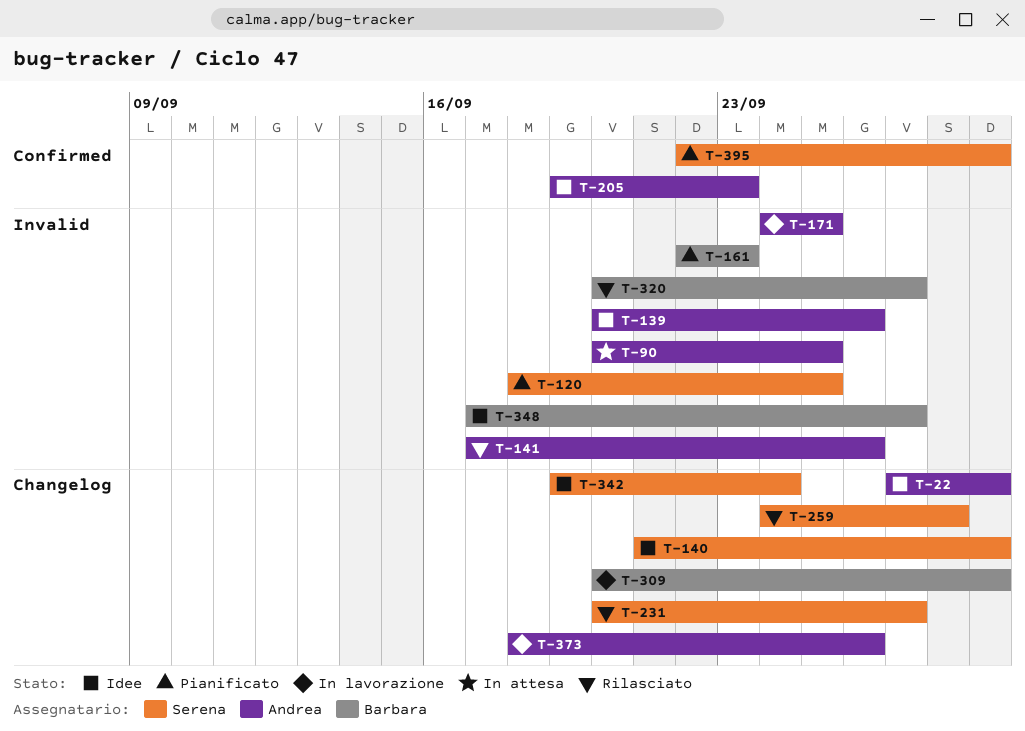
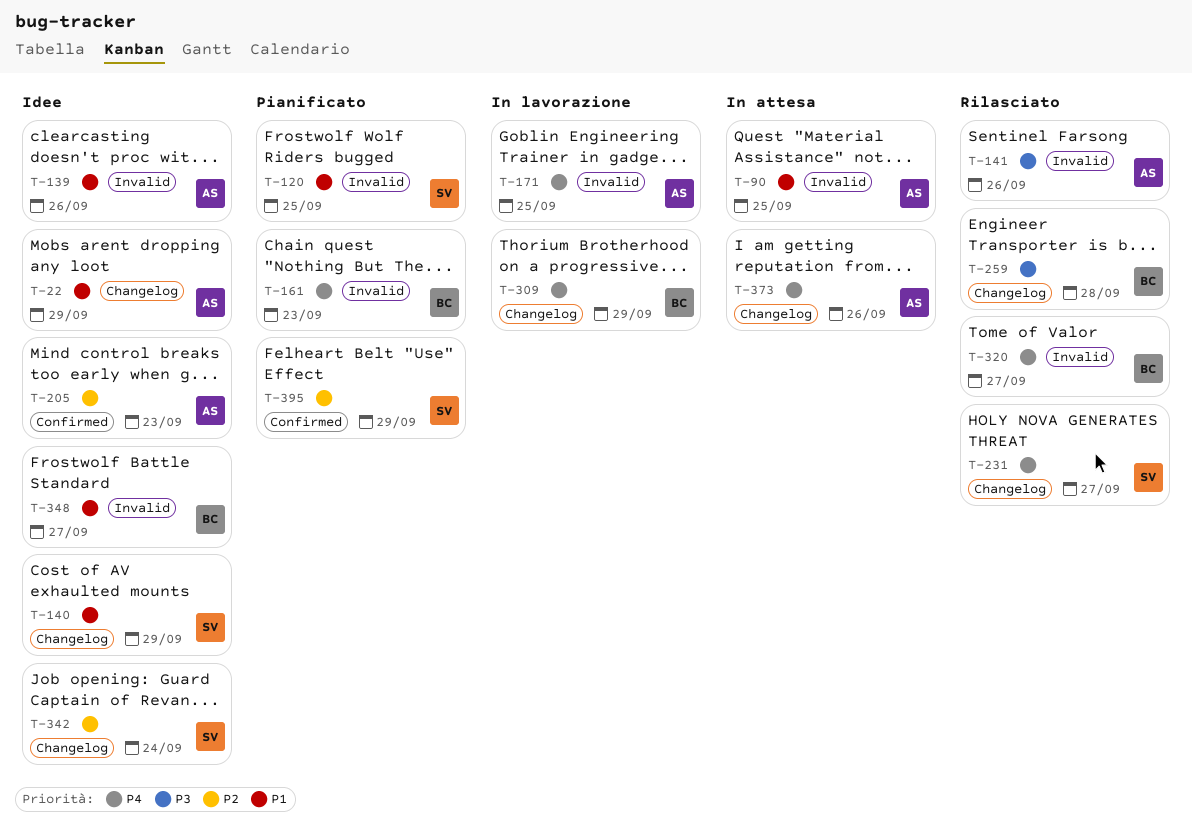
T-259, owner: Serena -> Barbara
T-373, status: In lavorazione -> In attesa

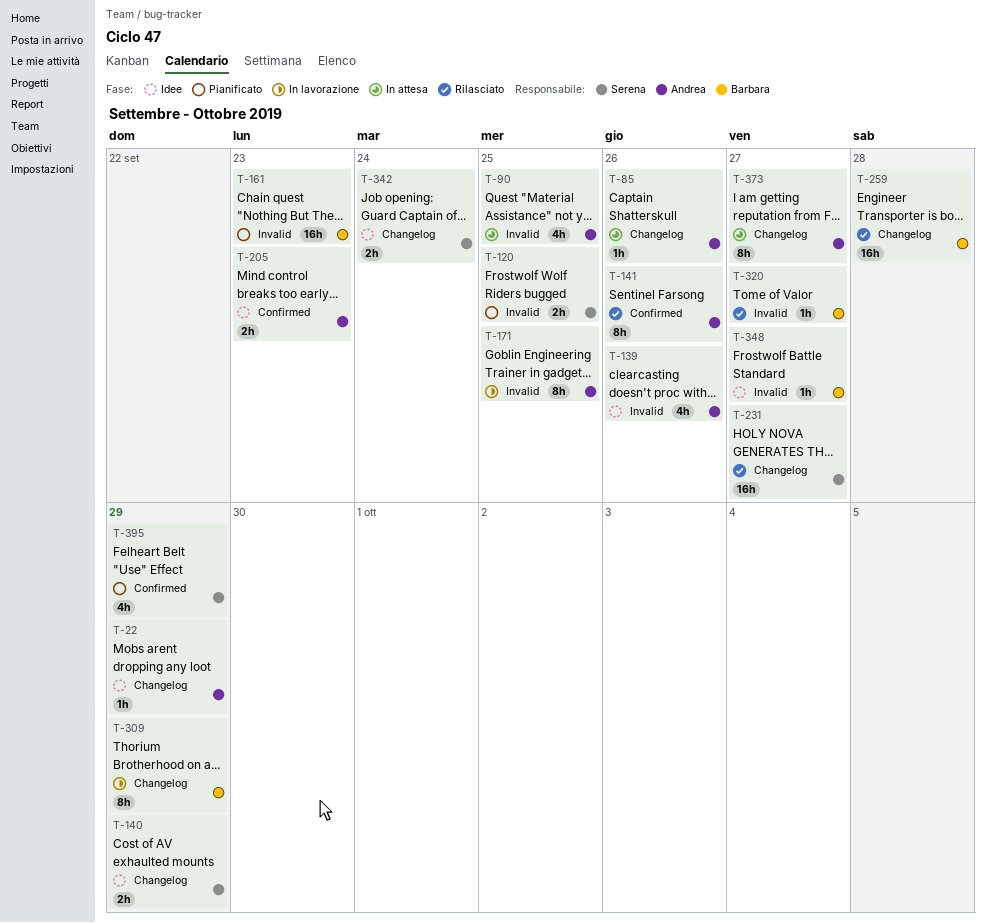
T-85: none -> present
T-141, label: Invalid -> Confirmed
T-373, due: Sep 26 -> Sep 27

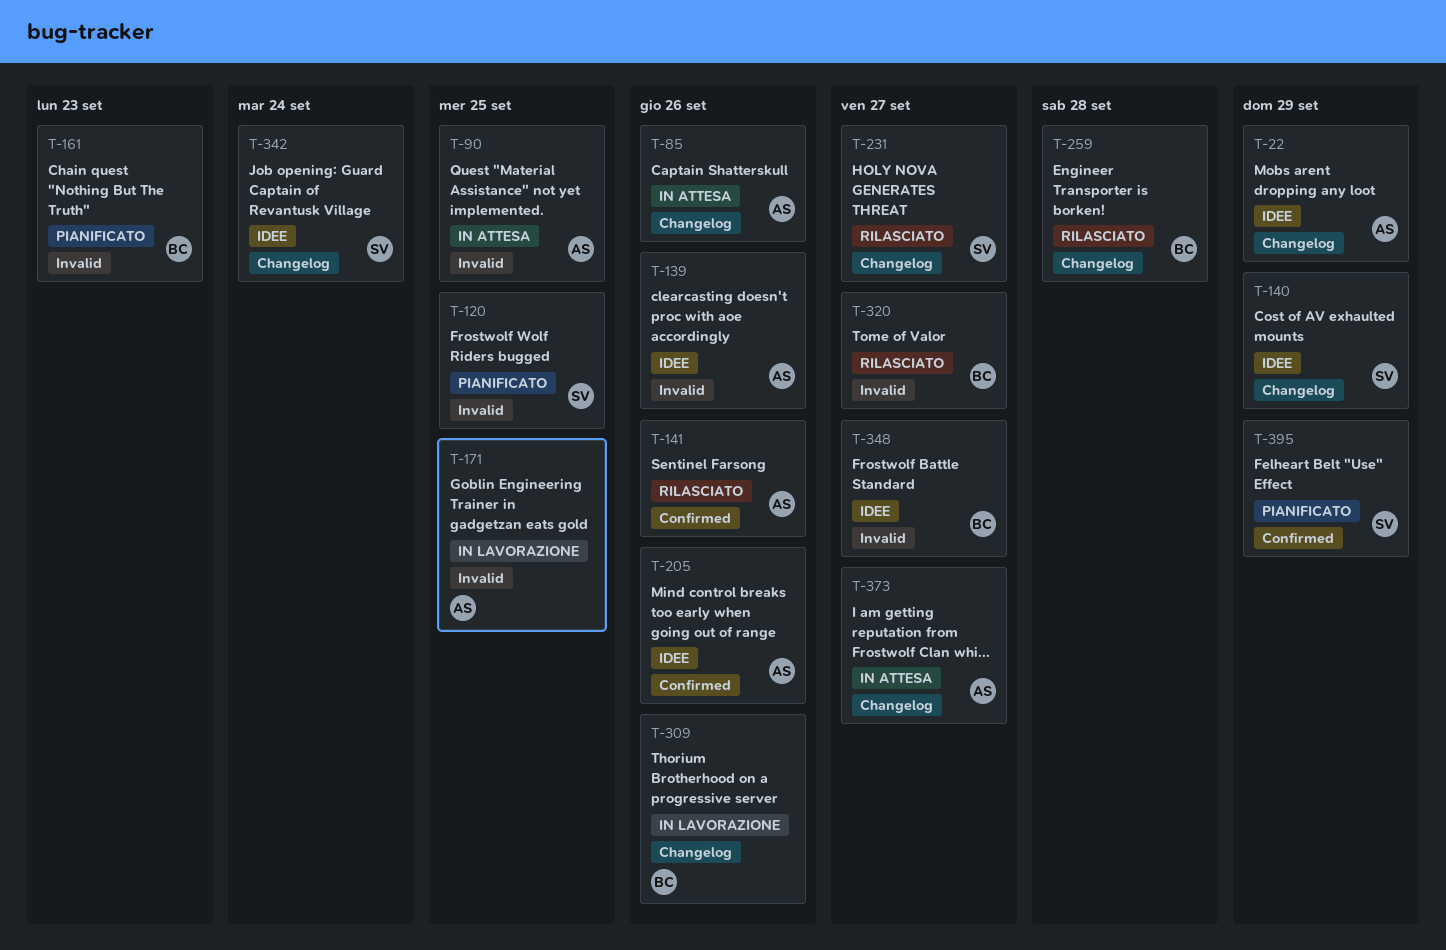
T-205, due: Sep 23 -> Sep 26
T-309, due: Sep 29 -> Sep 26

